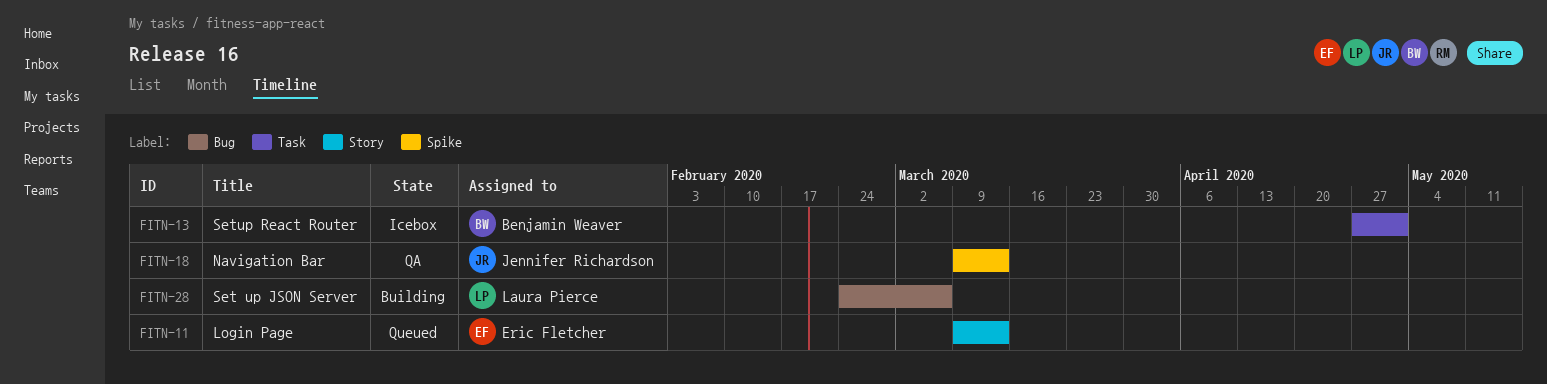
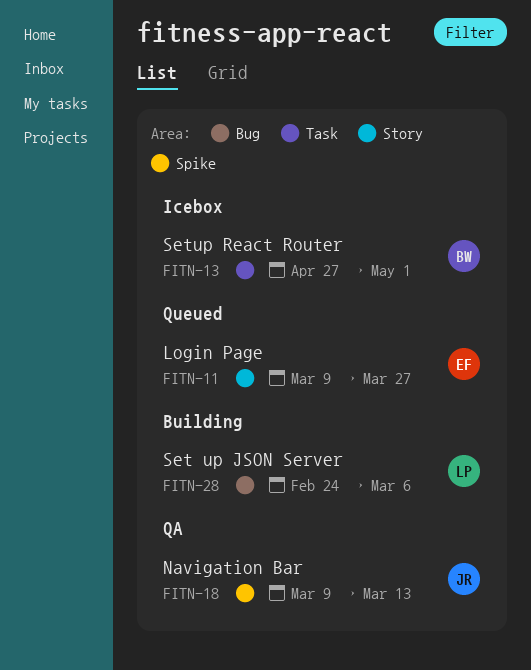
FITN-11, due: Mar 13 -> Mar 27

